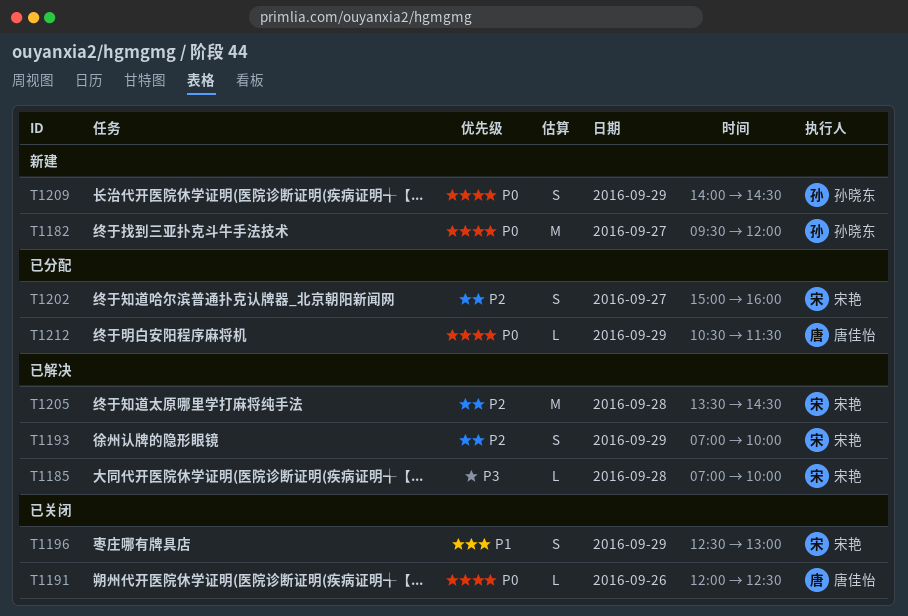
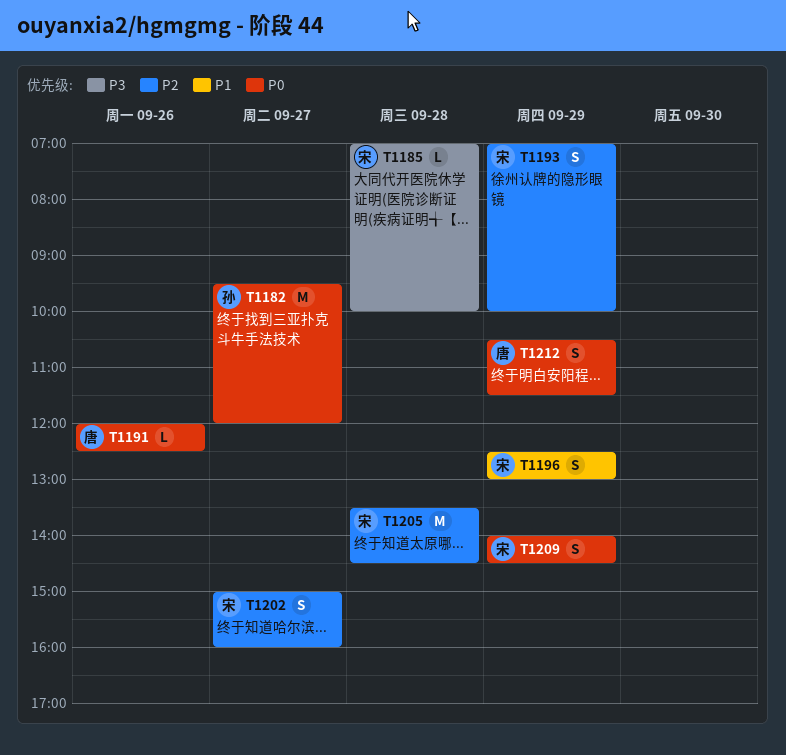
T1209, owner: 孙晓东 -> 宋艳
T1212, estimate: L -> S

